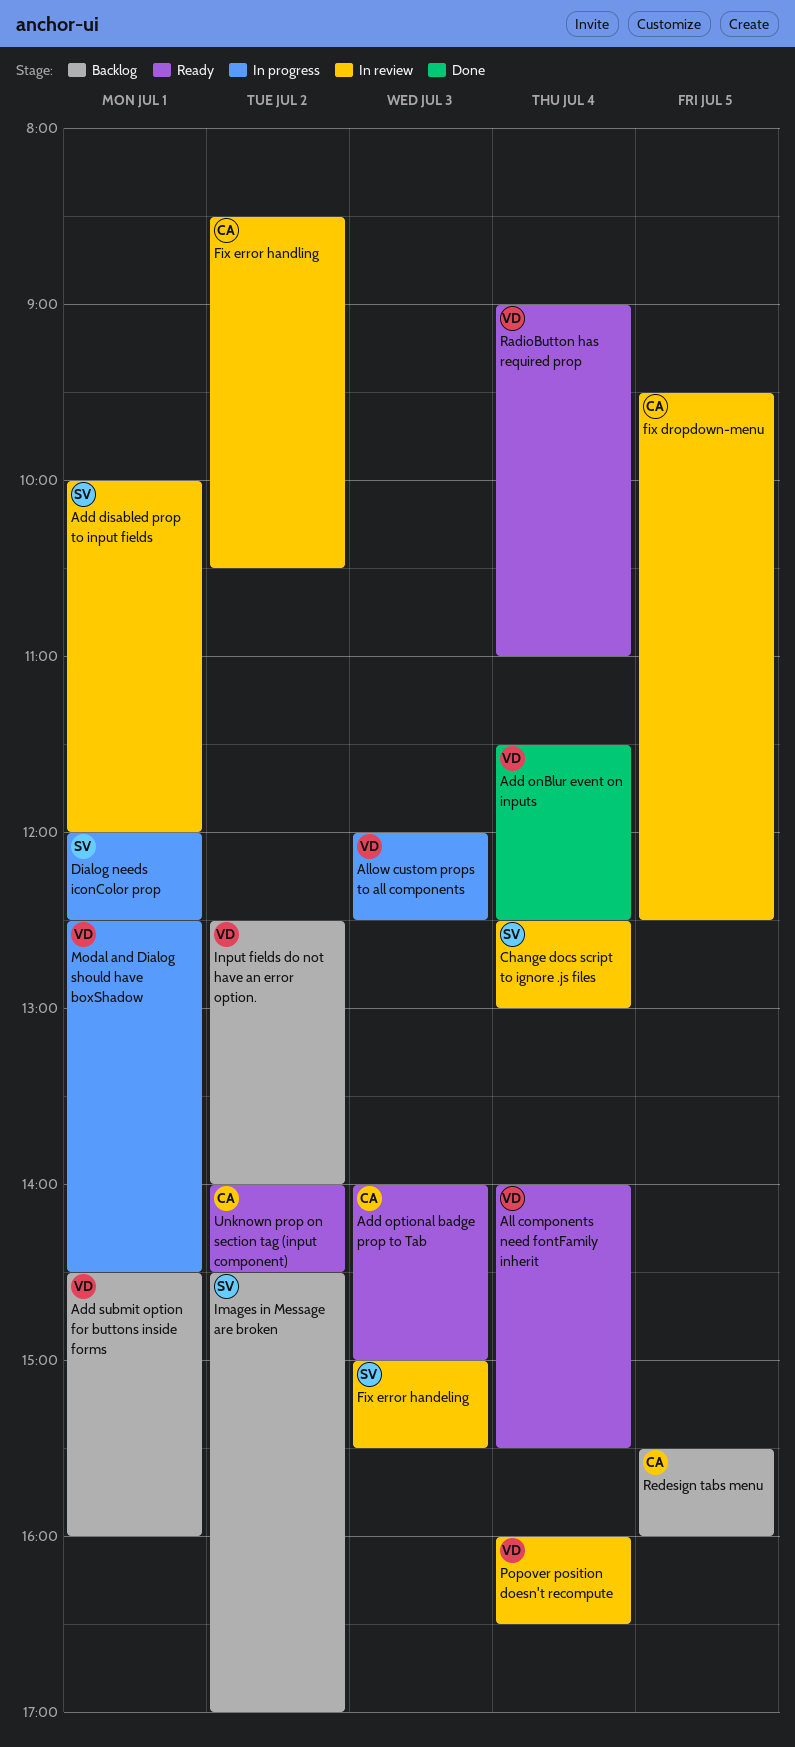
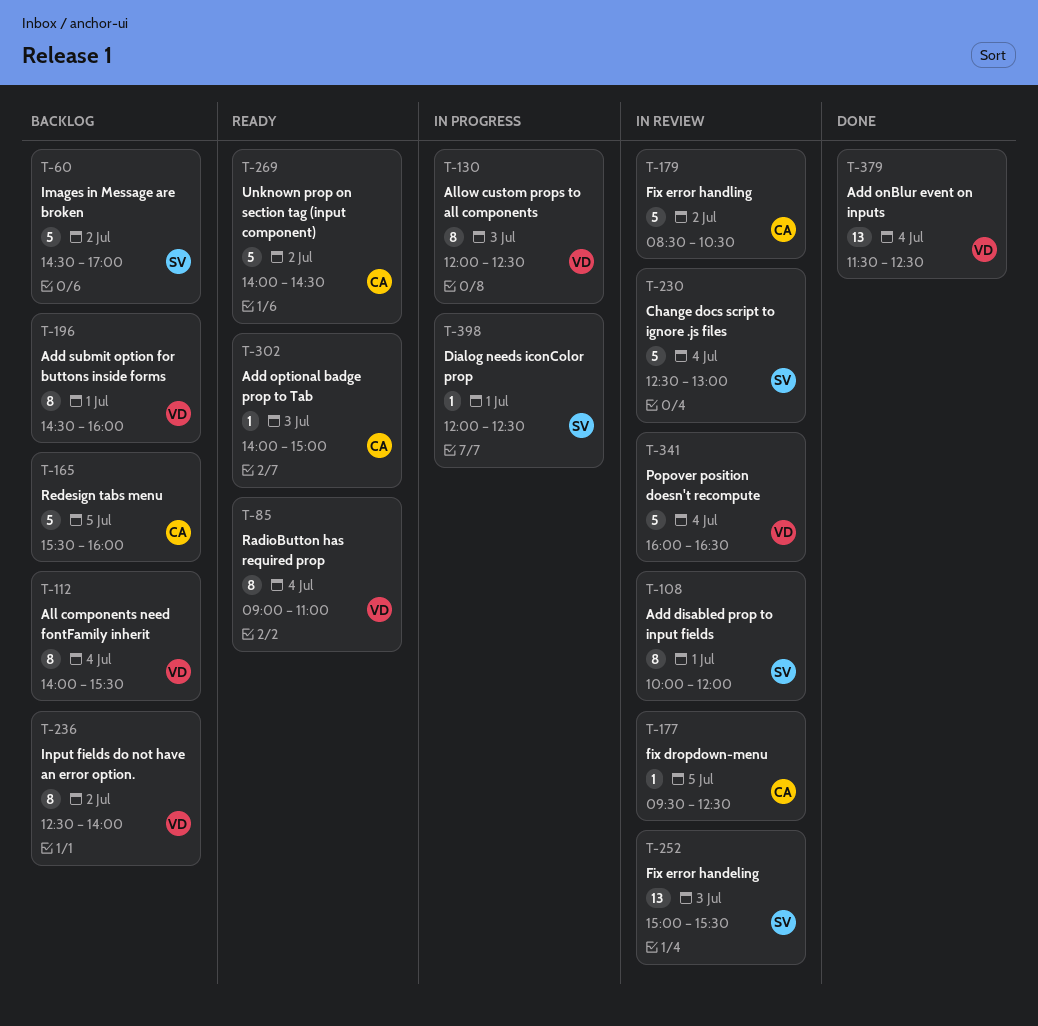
All components need fontFamily inherit, status: Ready -> Backlog
Modal and Dialog should have boxShadow: present -> none

